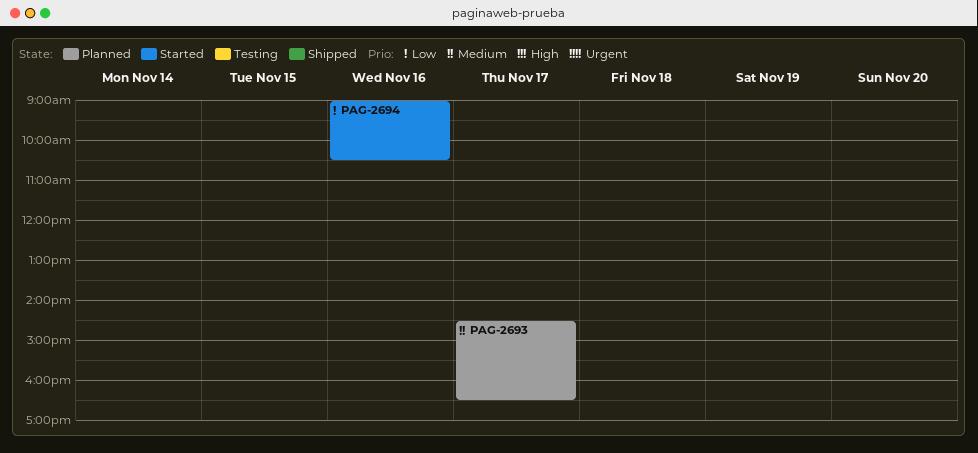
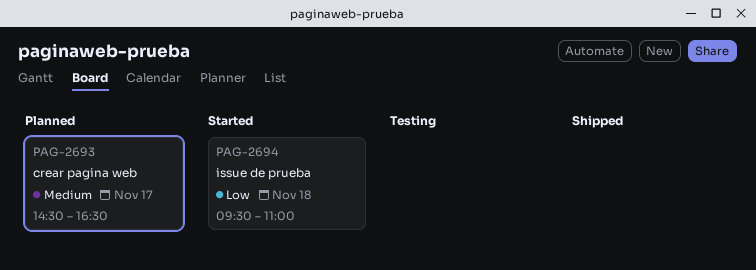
PAG-2694, day: Nov 16 -> Nov 18
PAG-2694, begins: 09:00 -> 09:30
PAG-2694, ends: 10:30 -> 11:00

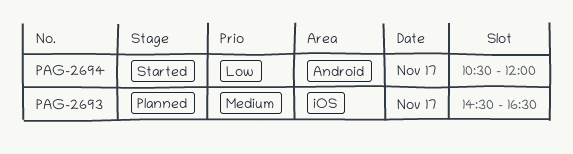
PAG-2694, day: Nov 18 -> Nov 17
PAG-2694, begins: 09:30 -> 10:30
PAG-2694, ends: 11:00 -> 12:00

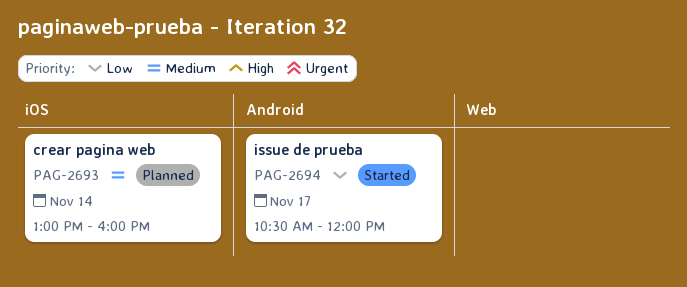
PAG-2693, day: Nov 17 -> Nov 14
PAG-2693, begins: 14:30 -> 13:00
PAG-2693, ends: 16:30 -> 16:00

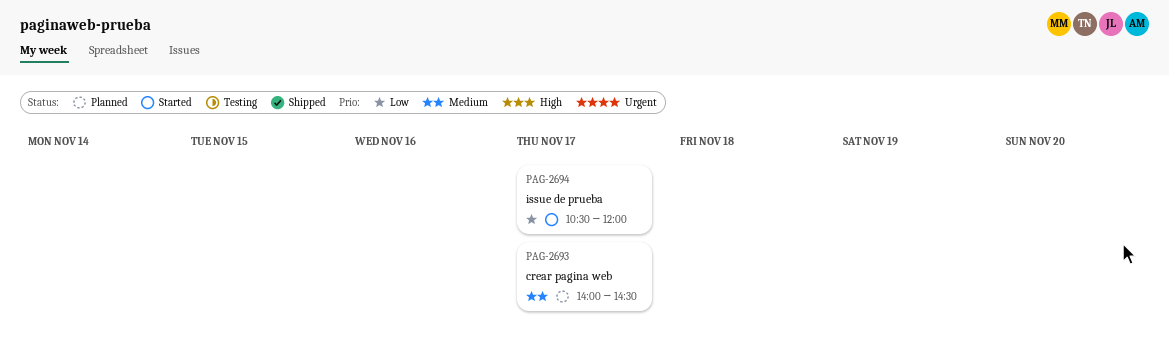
PAG-2693, day: Nov 14 -> Nov 17
PAG-2693, begins: 13:00 -> 14:00
PAG-2693, ends: 16:00 -> 14:30

